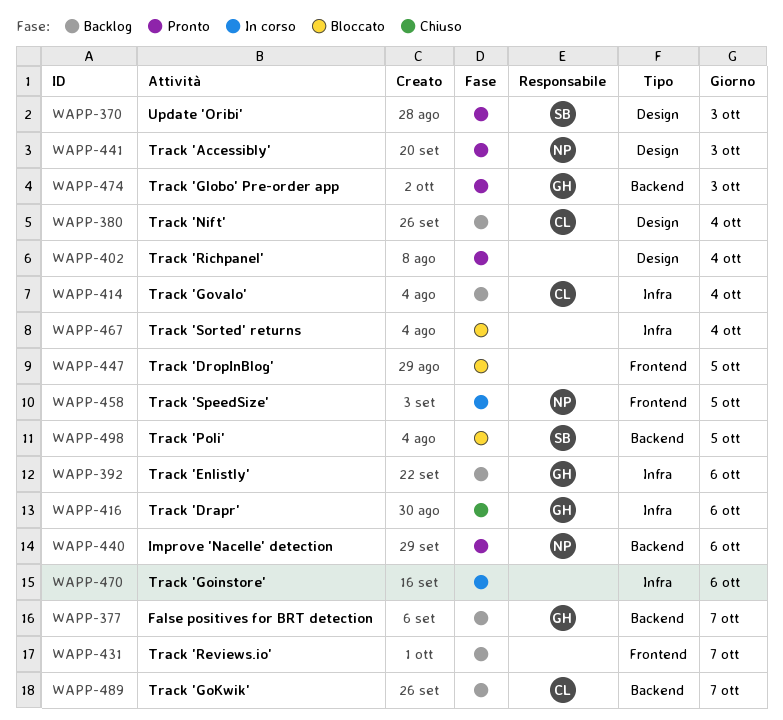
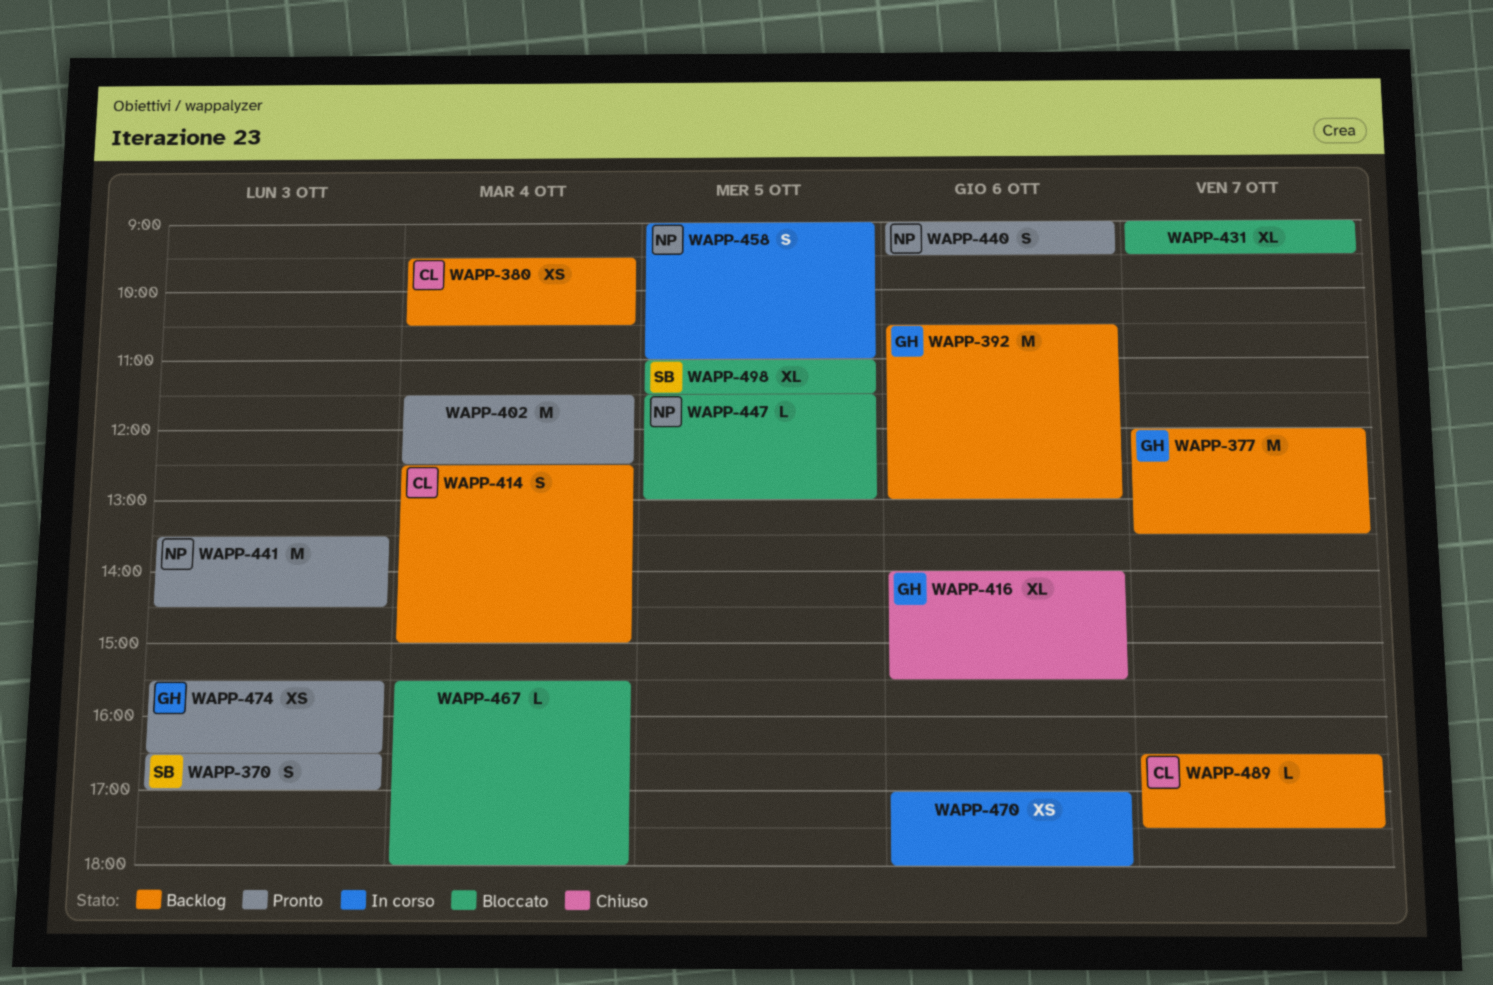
WAPP-431, status: Backlog -> Bloccato
WAPP-447, owner: none -> NP

